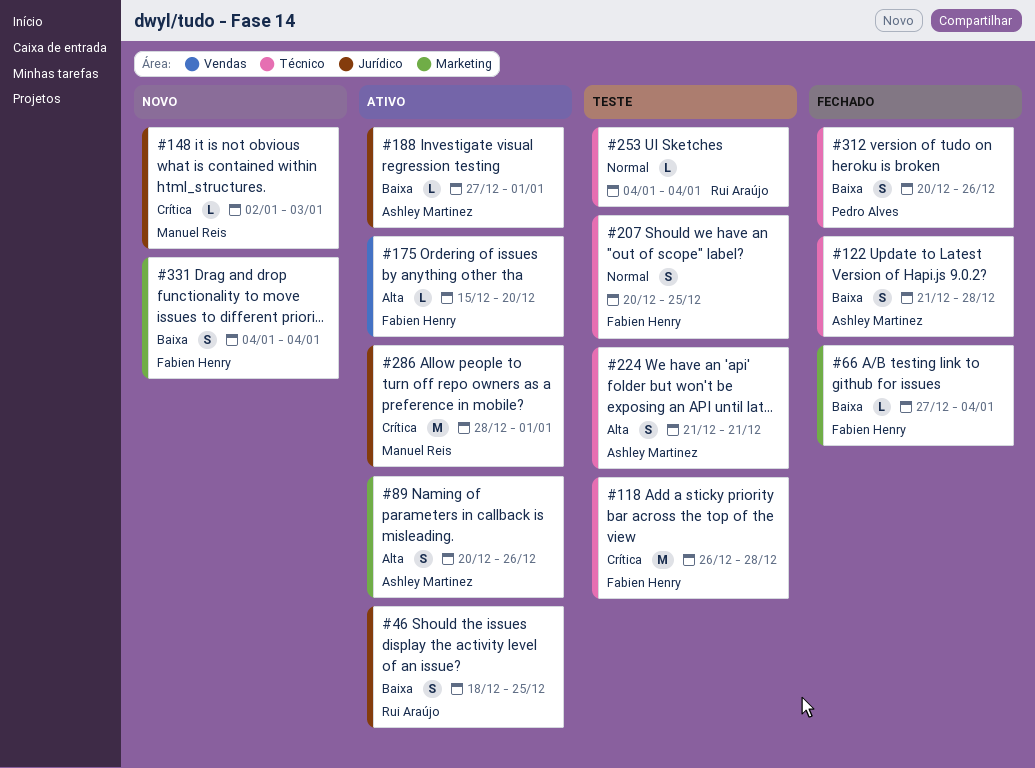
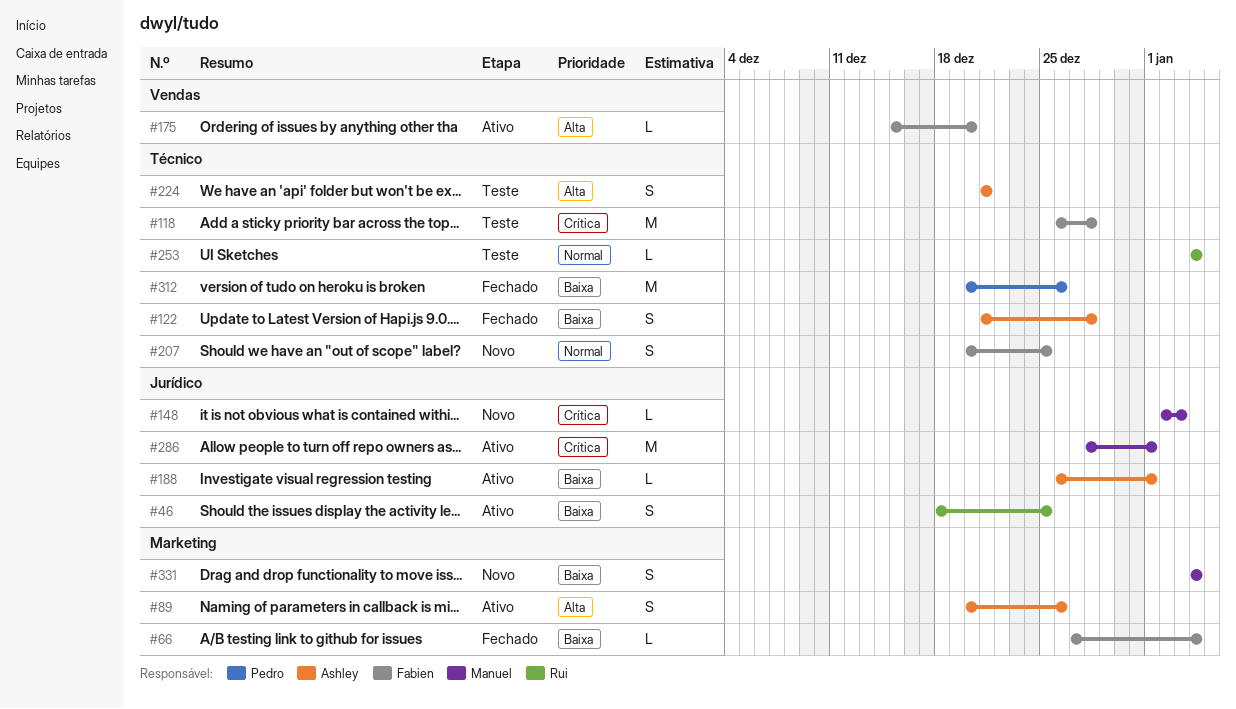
#188, start: Dec 27 -> Dec 26
#207, status: Teste -> Novo
#312, estimate: S -> M
#331, owner: Fabien Henry -> Manuel Reis

